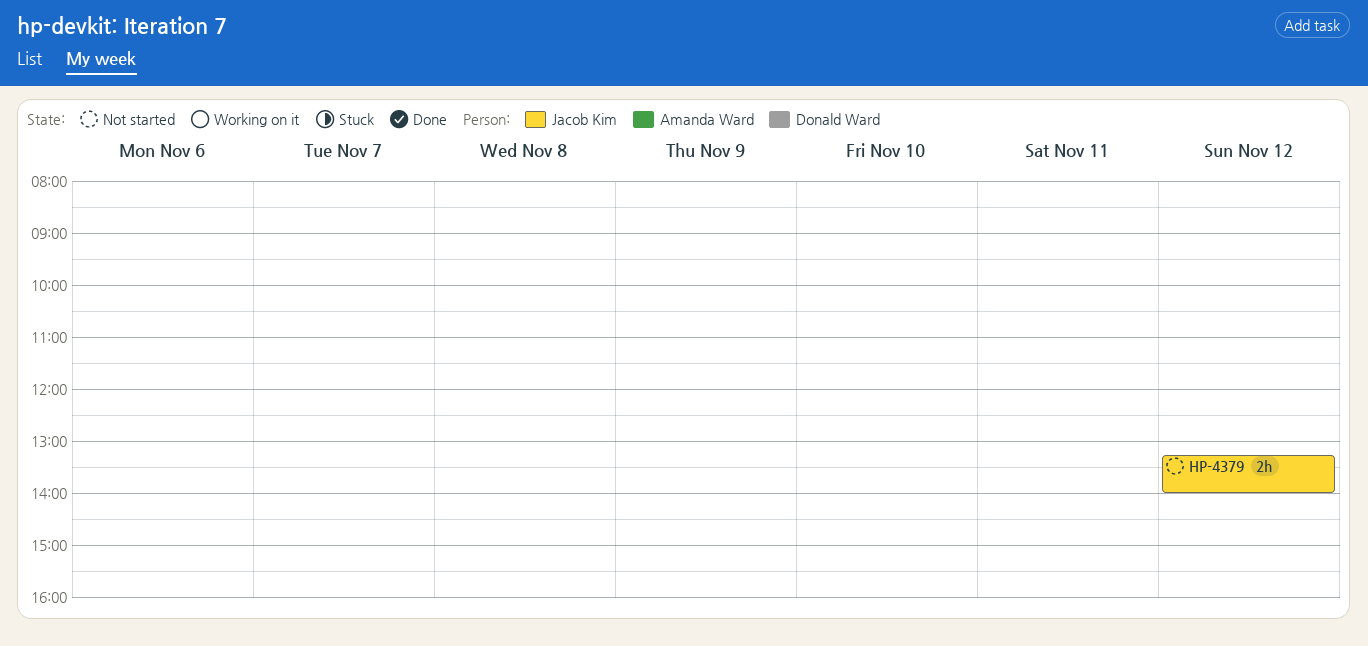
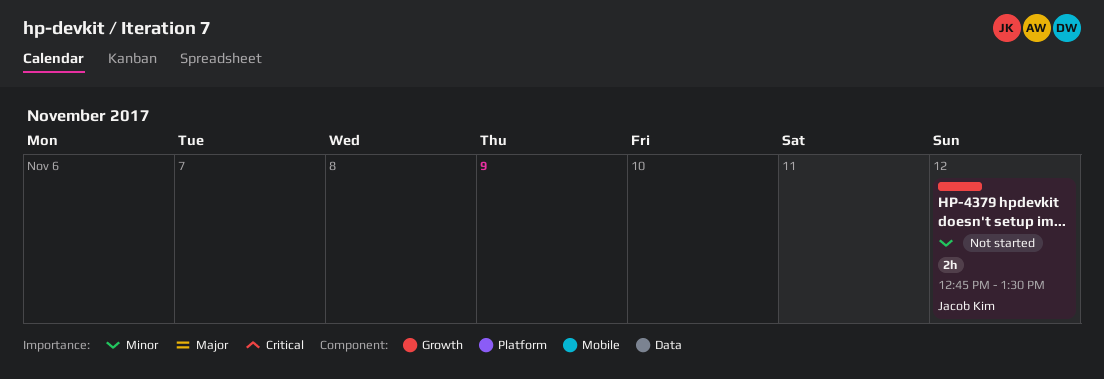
HP-4379, begins: 13:15 -> 12:45
HP-4379, ends: 14:00 -> 13:30

